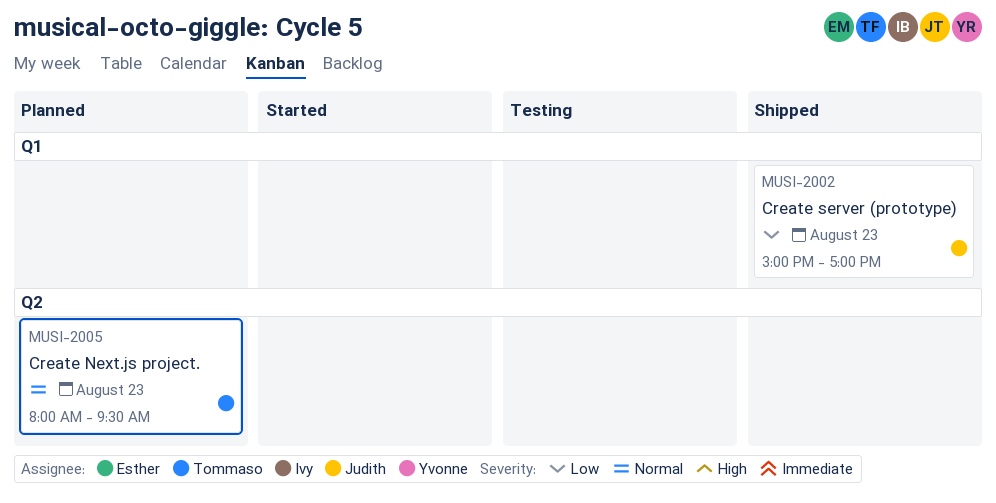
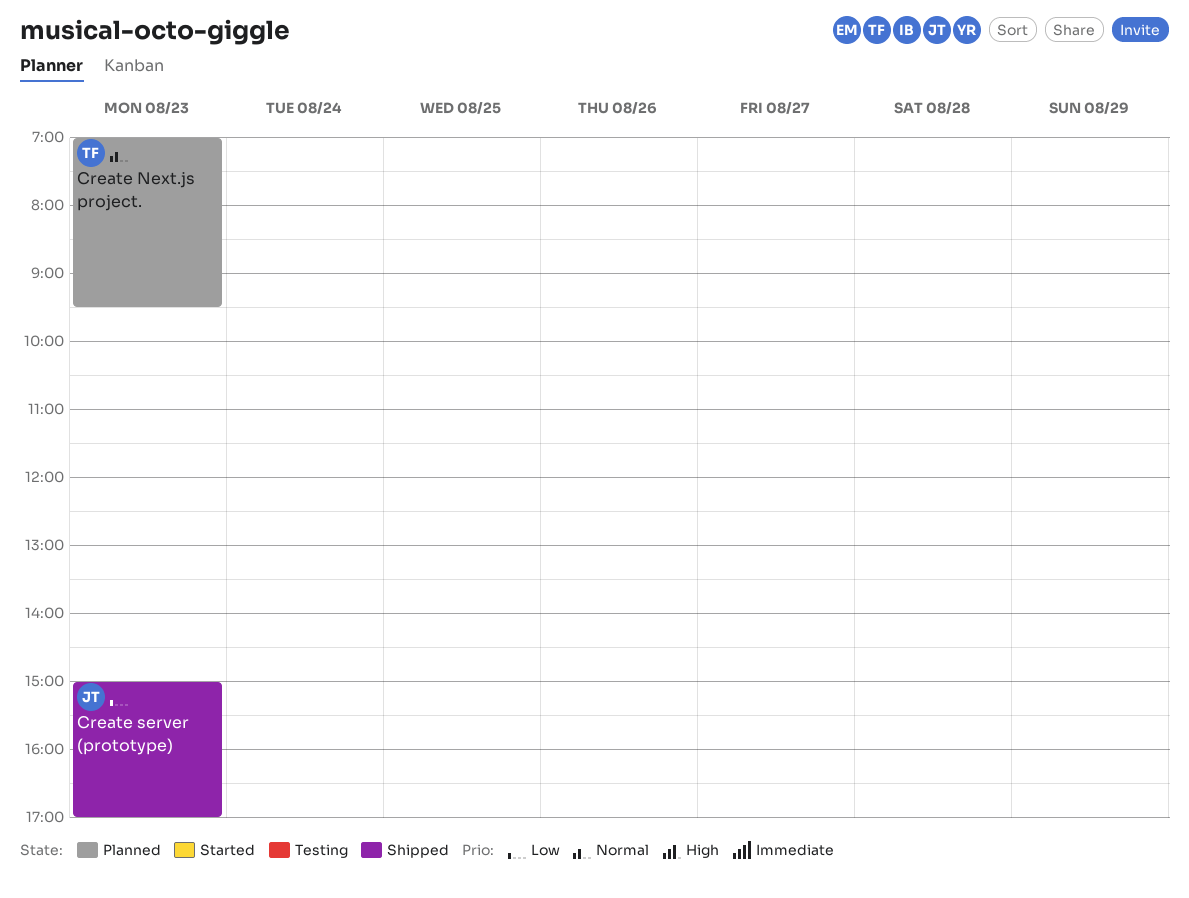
Create Next.js project., begins: 08:00 -> 07:00

